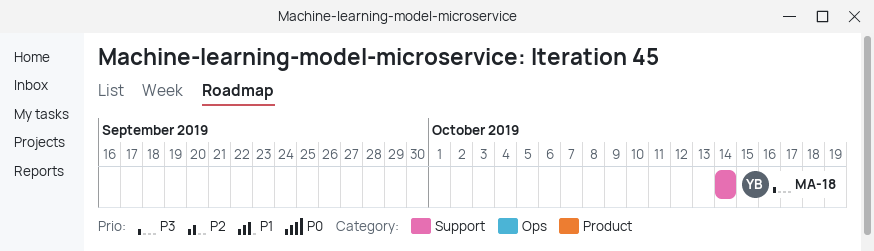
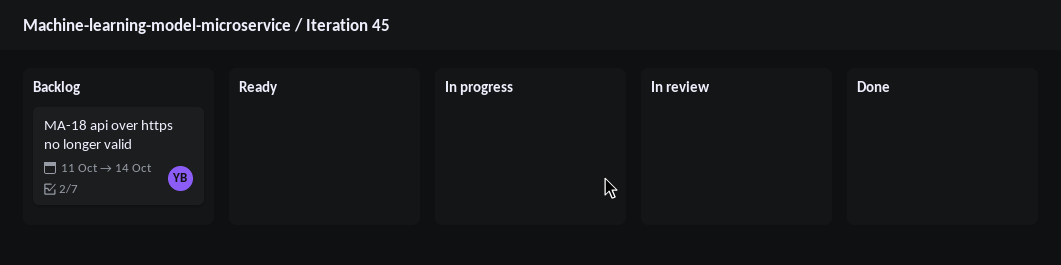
MA-18, start: Oct 14 -> Oct 11

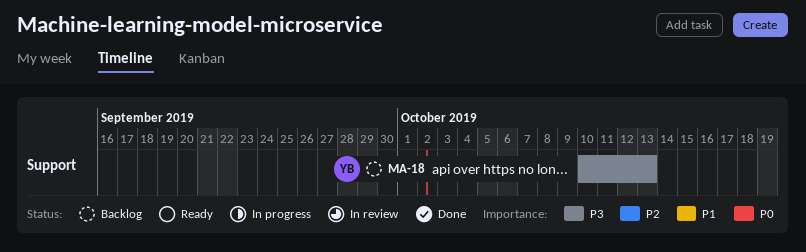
MA-18, start: Oct 11 -> Oct 10
MA-18, due: Oct 14 -> Oct 13

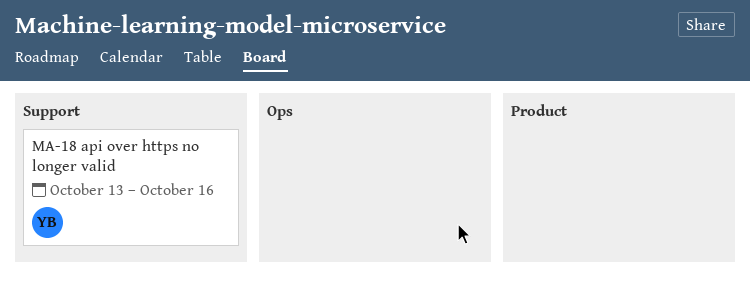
MA-18, start: Oct 10 -> Oct 13
MA-18, due: Oct 13 -> Oct 16

